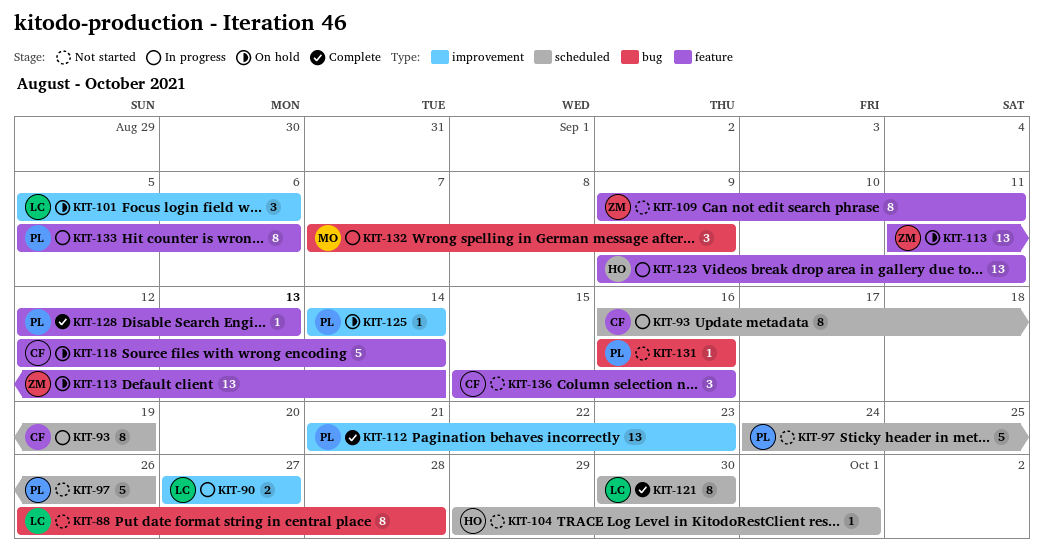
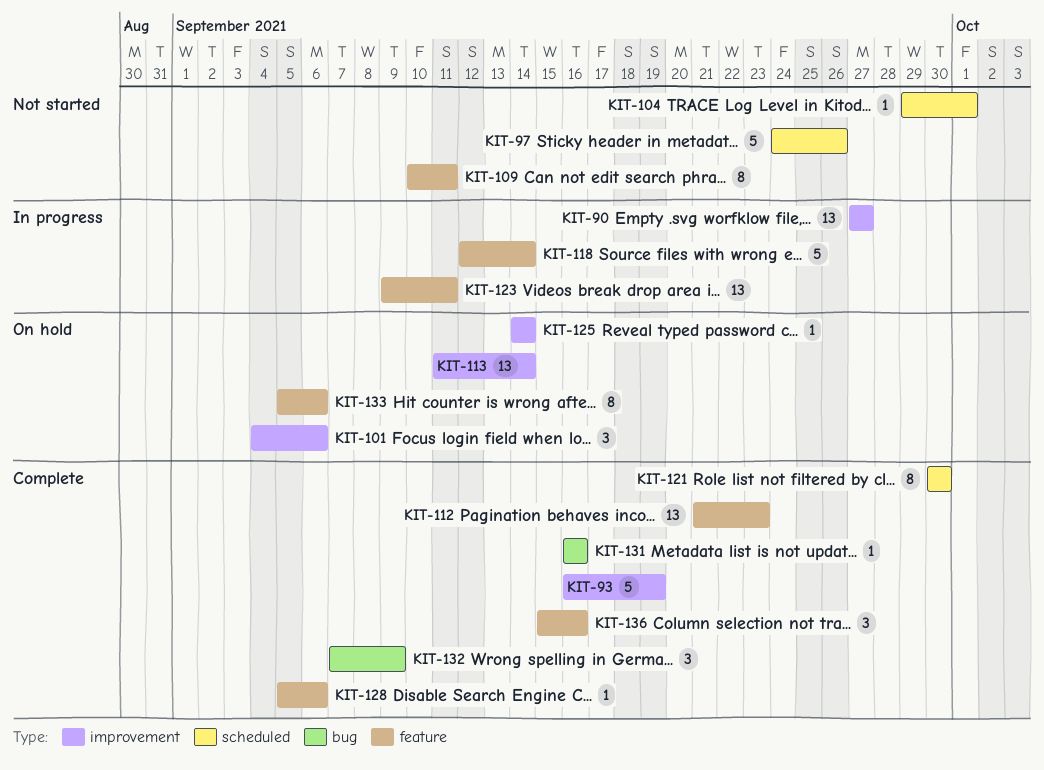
KIT-88: present -> none
KIT-90, estimate: 2 -> 13
KIT-93, status: In progress -> Complete
KIT-93, label: scheduled -> improvement
KIT-93, estimate: 8 -> 5
KIT-101, start: Sep 5 -> Sep 4
KIT-109, start: Sep 9 -> Sep 10
KIT-112, label: improvement -> feature
KIT-113, label: feature -> improvement
KIT-118, status: On hold -> In progress
KIT-128, start: Sep 12 -> Sep 5
KIT-128, due: Sep 13 -> Sep 6
KIT-131, status: Not started -> Complete
KIT-132, status: In progress -> Complete
KIT-133, status: In progress -> On hold
KIT-136, status: Not started -> Complete

